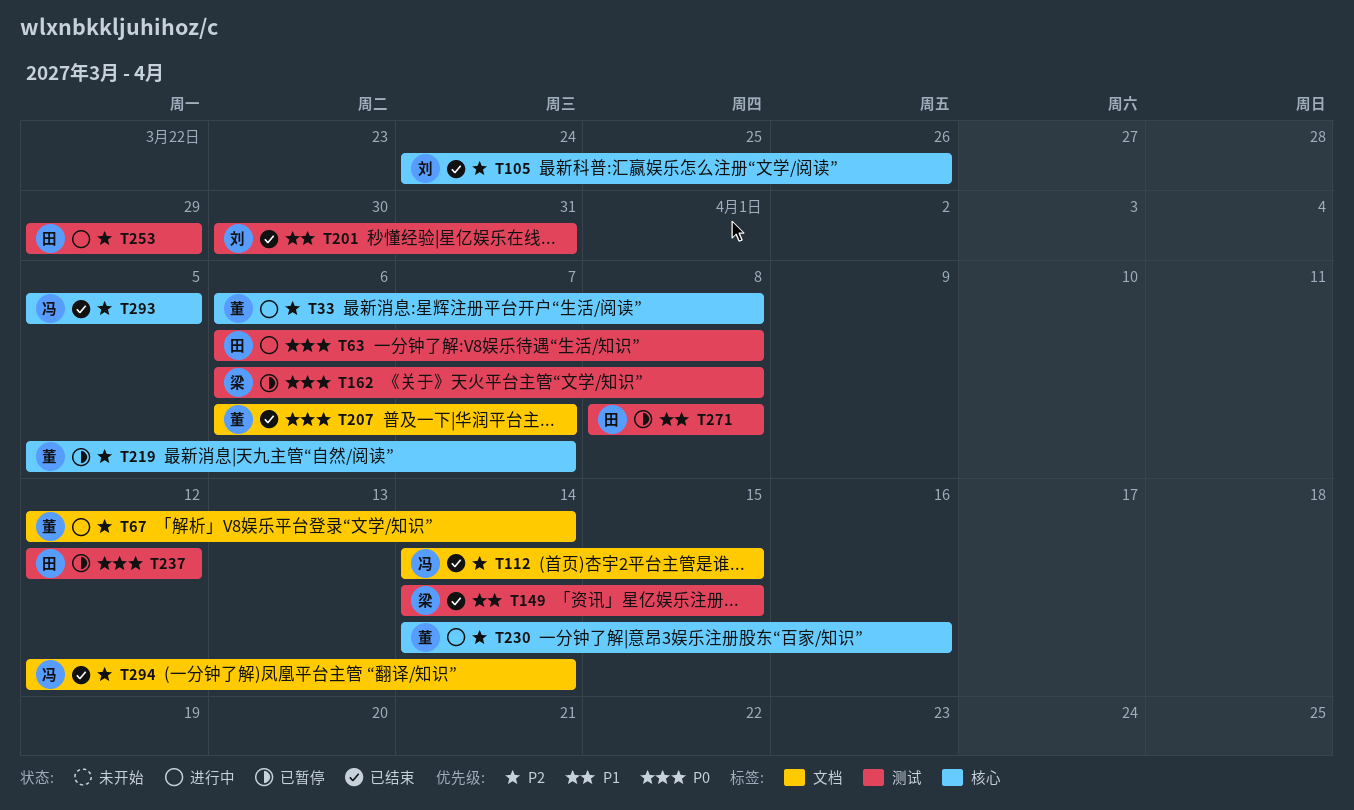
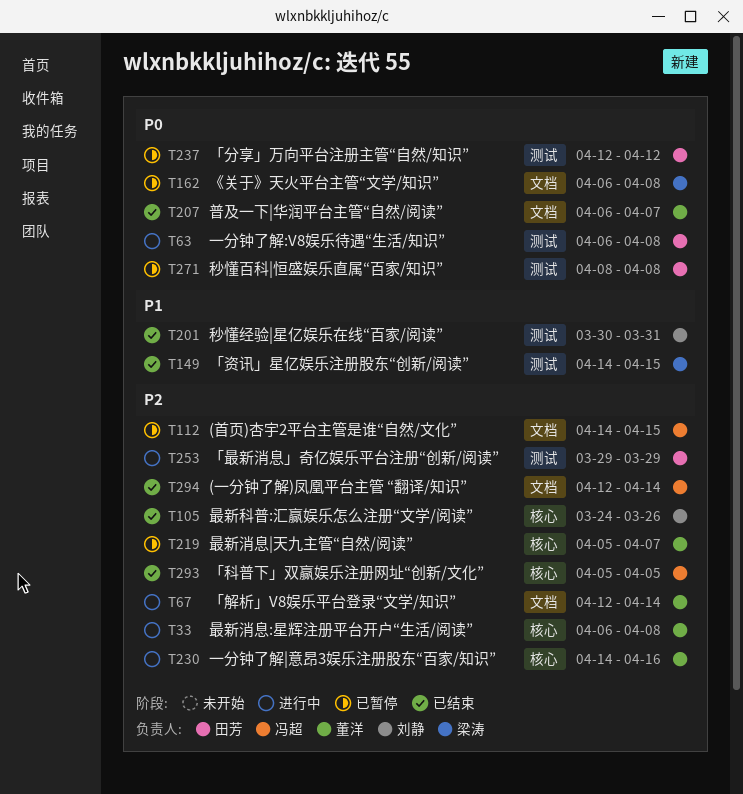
T112, status: 已结束 -> 已暂停
T162, label: 测试 -> 文档
T271, priority: P1 -> P0

